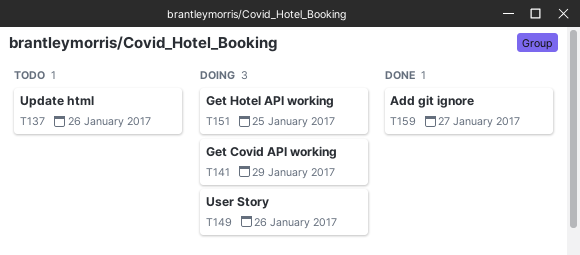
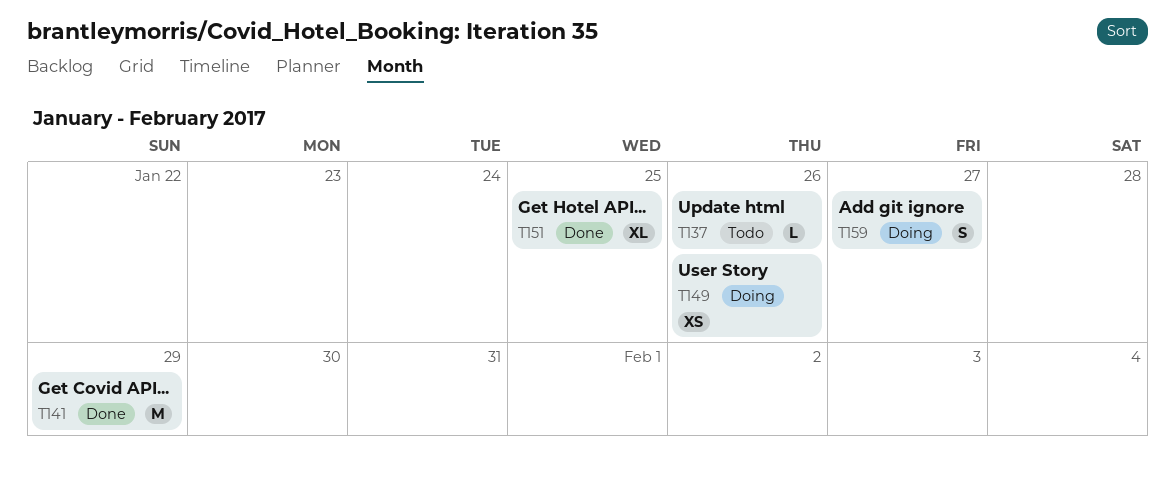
T141, status: Doing -> Done
T151, status: Doing -> Done
T159, status: Done -> Doing

